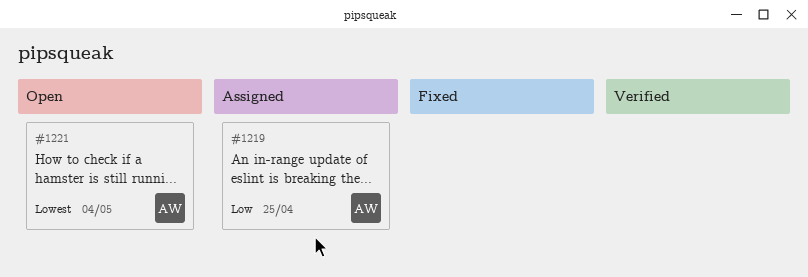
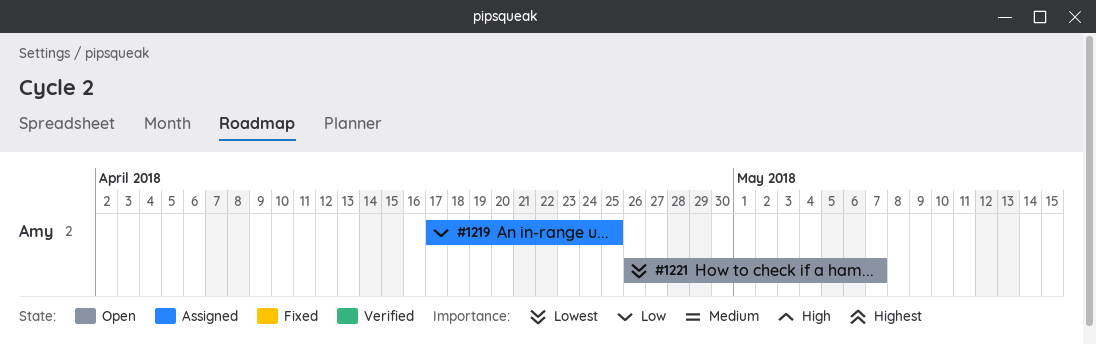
#1221, due: May 4 -> May 7

